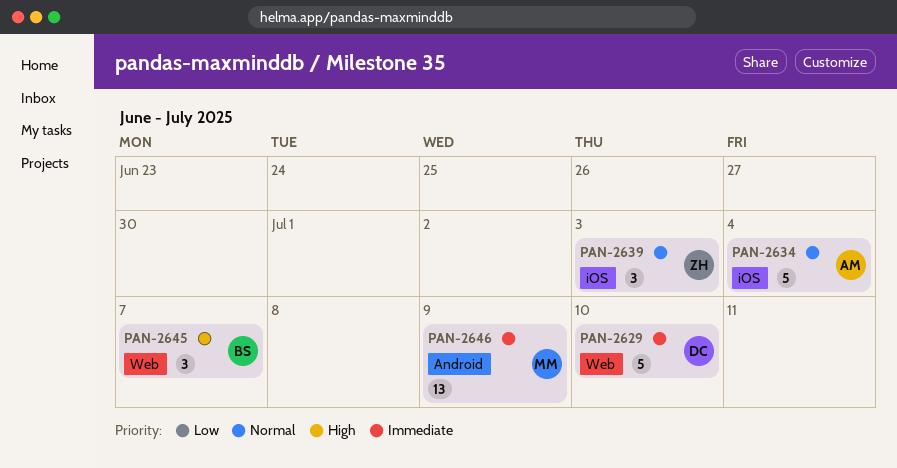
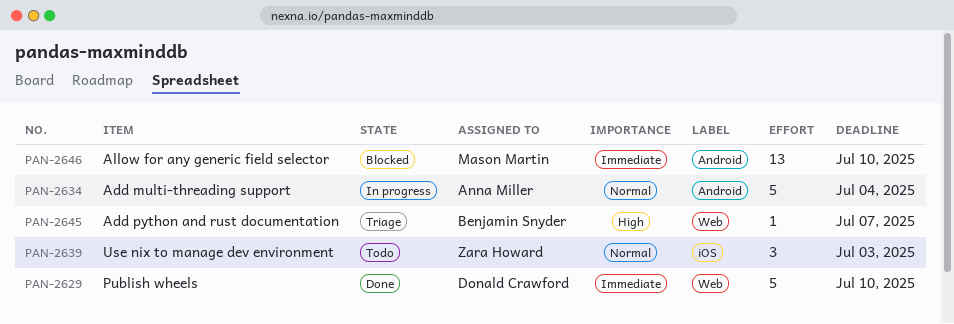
PAN-2634, label: iOS -> Android
PAN-2645, estimate: 3 -> 1
PAN-2646, due: Jul 9 -> Jul 10

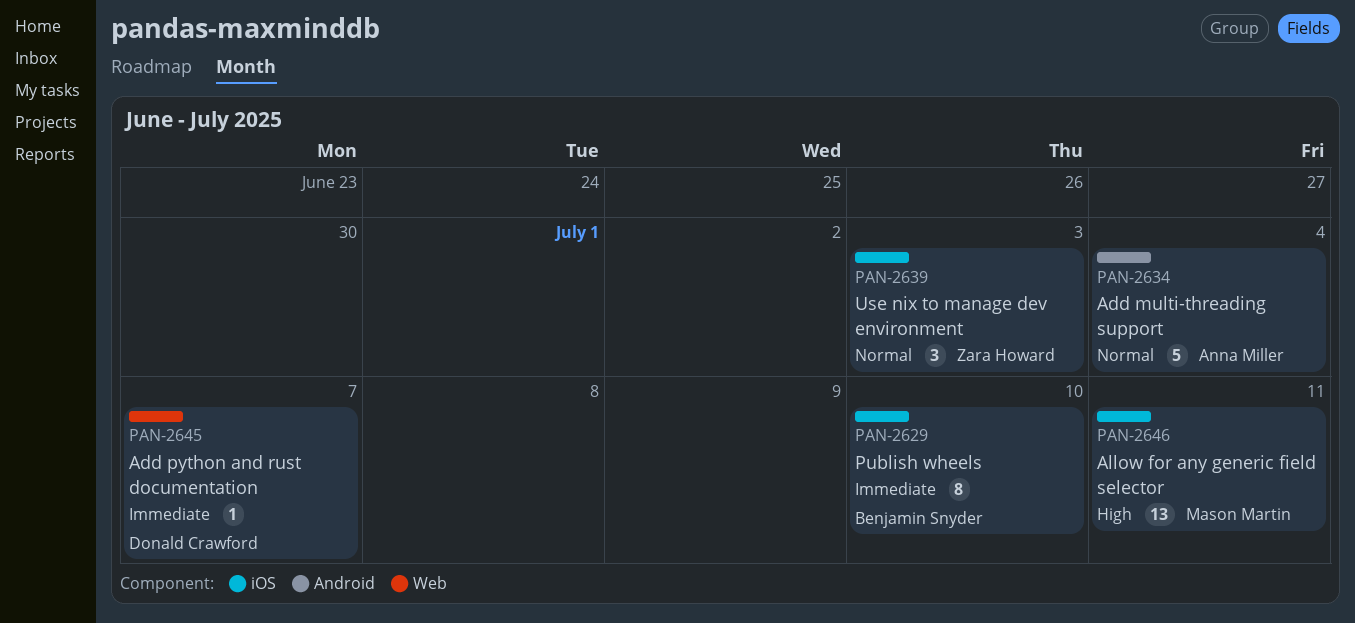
PAN-2629, owner: Donald Crawford -> Benjamin Snyder
PAN-2629, label: Web -> iOS
PAN-2629, estimate: 5 -> 8
PAN-2645, owner: Benjamin Snyder -> Donald Crawford
PAN-2645, priority: High -> Immediate
PAN-2646, priority: Immediate -> High
PAN-2646, label: Android -> iOS
PAN-2646, due: Jul 10 -> Jul 11

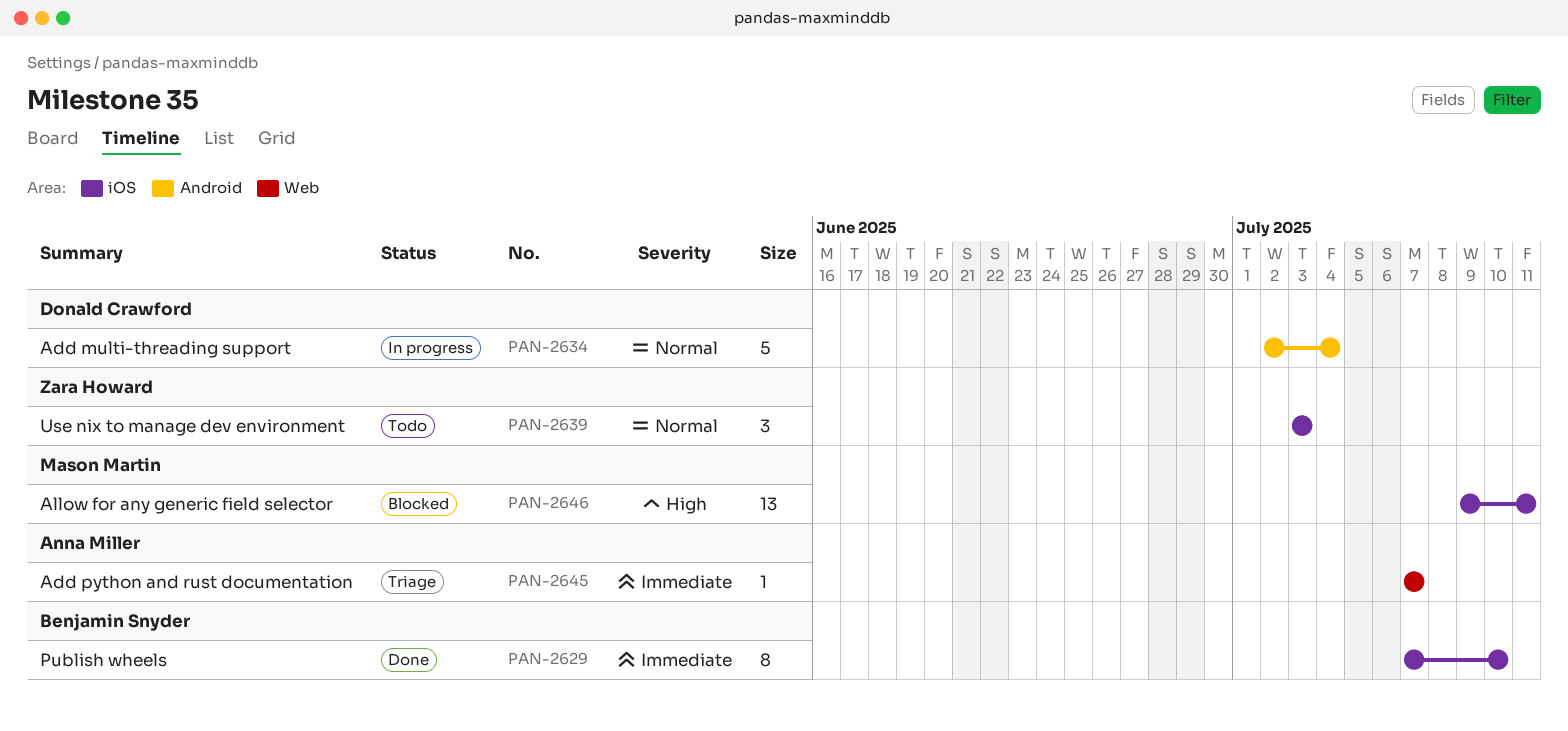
PAN-2634, owner: Anna Miller -> Donald Crawford
PAN-2645, owner: Donald Crawford -> Anna Miller

